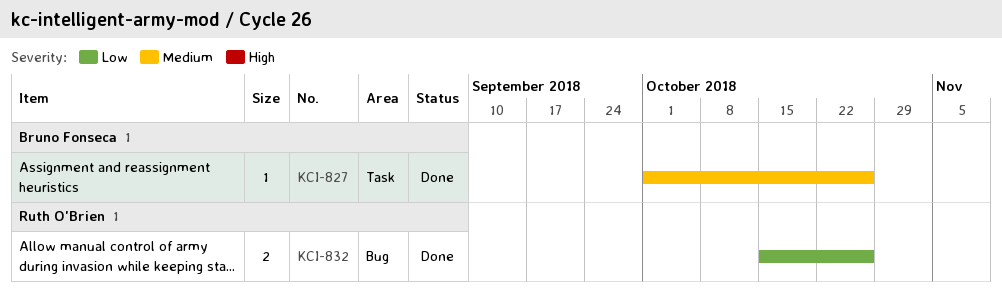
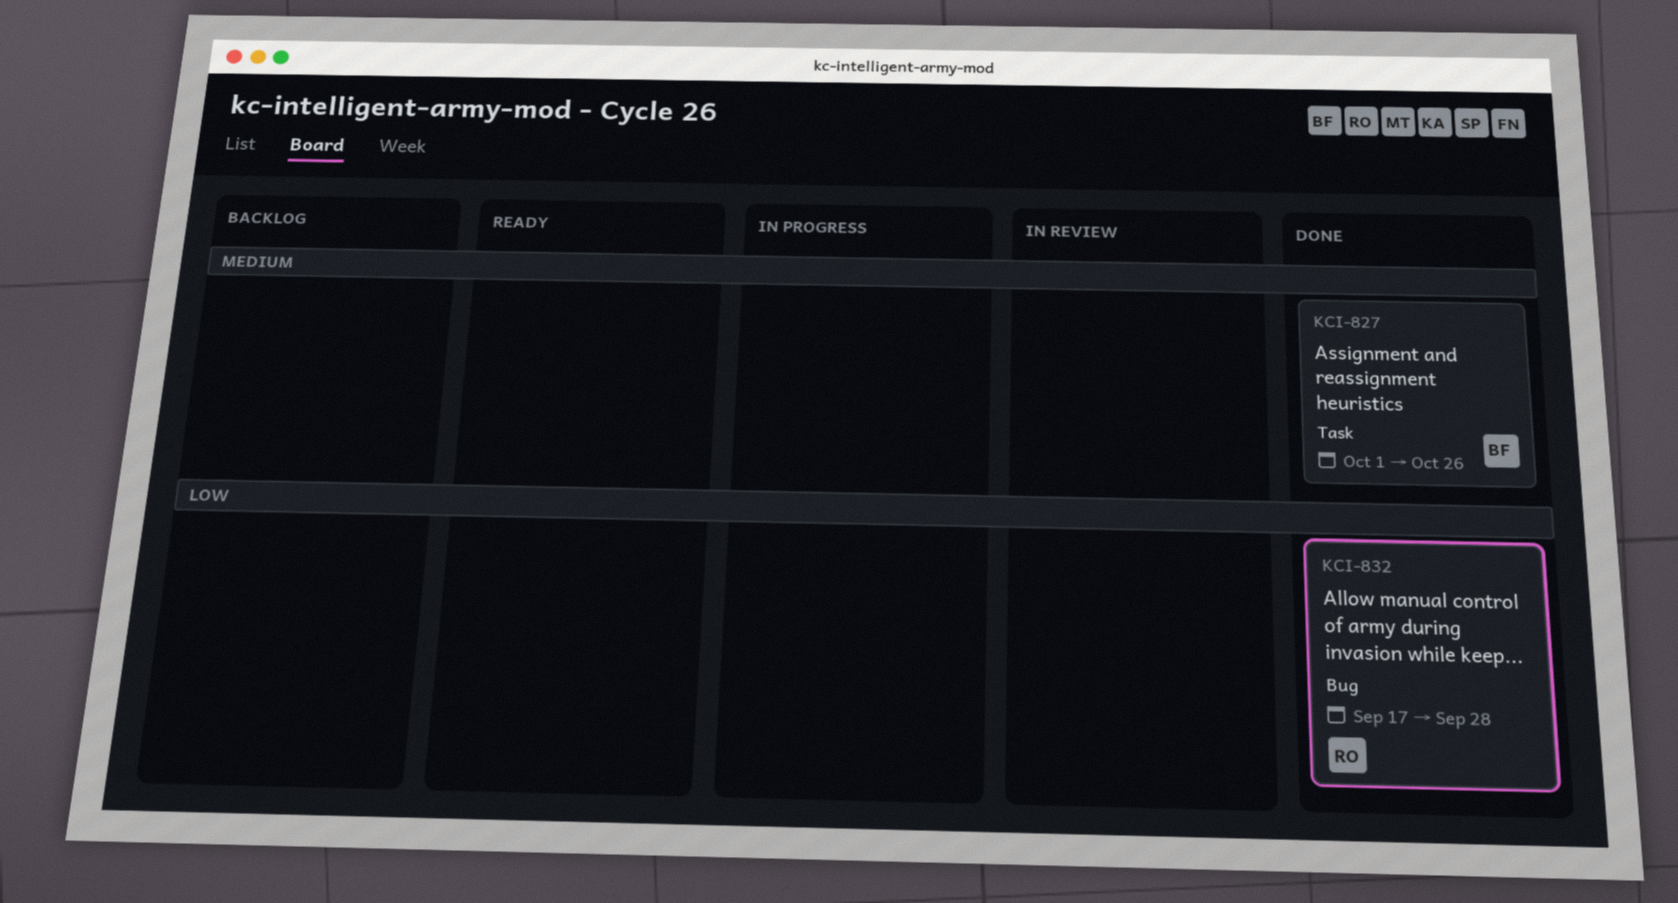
KCI-832, start: Oct 15 -> Sep 17
KCI-832, due: Oct 26 -> Sep 28

